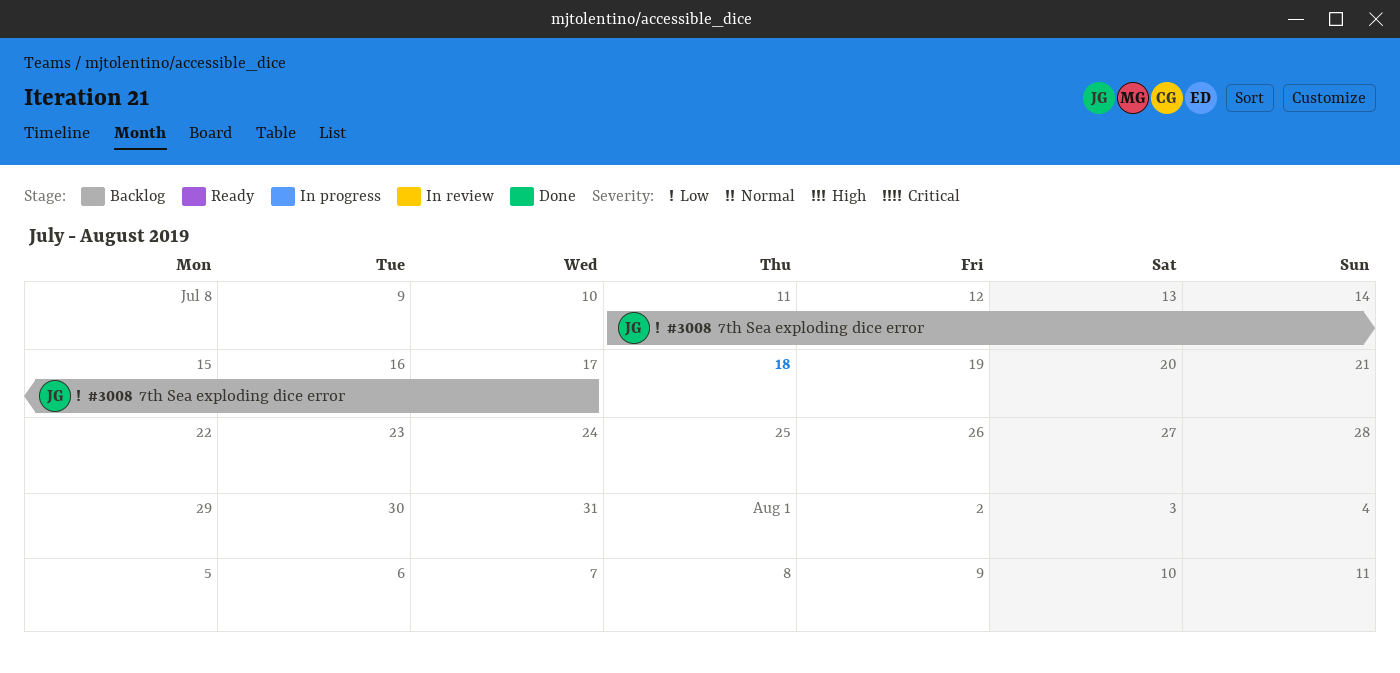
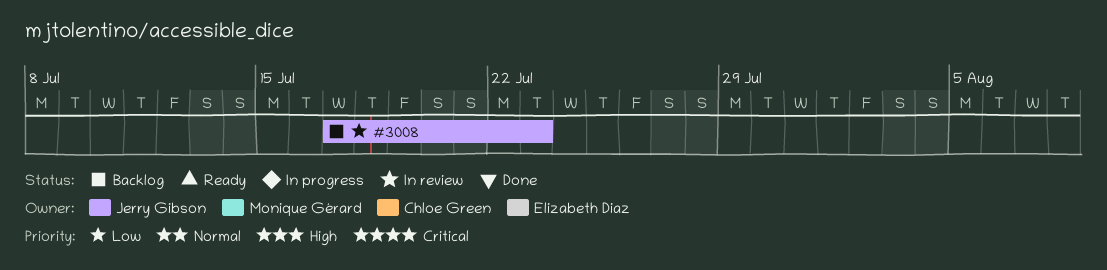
#3008, start: Jul 11 -> Jul 17
#3008, due: Jul 17 -> Jul 23

